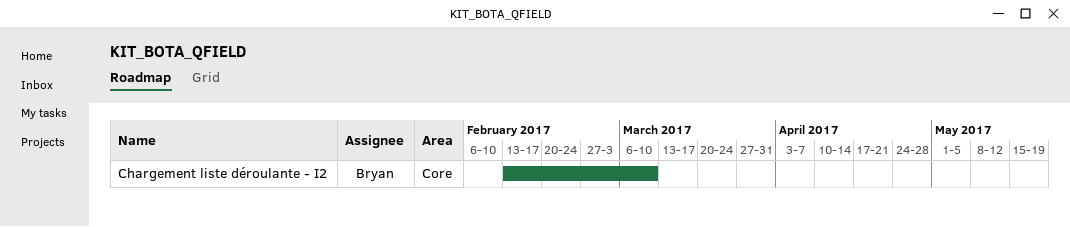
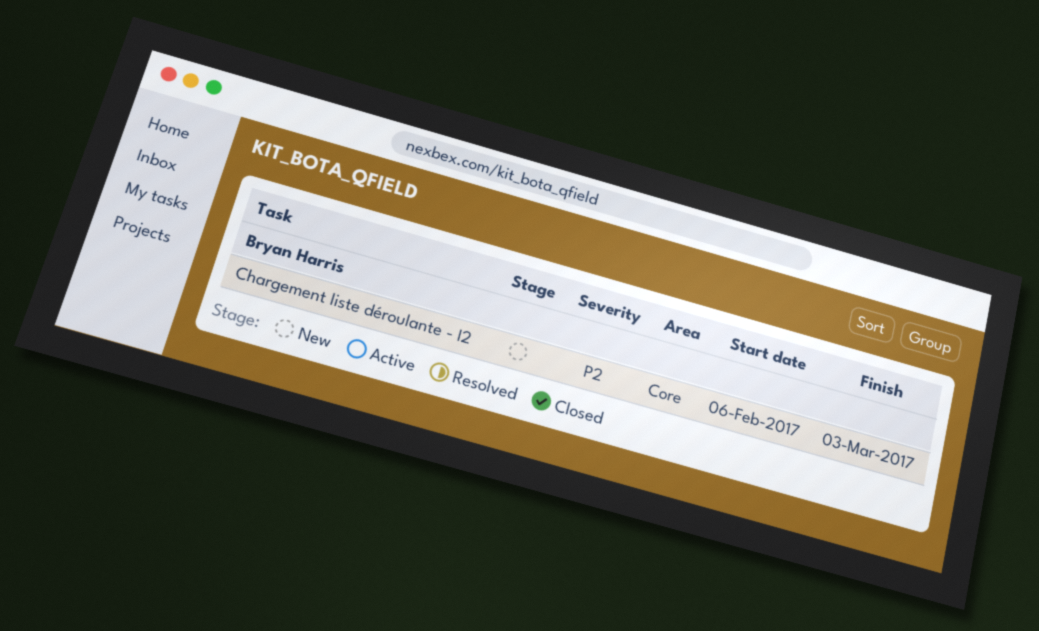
Chargement liste déroulante - I2, start: Feb 13 -> Feb 6
Chargement liste déroulante - I2, due: Mar 10 -> Mar 3

